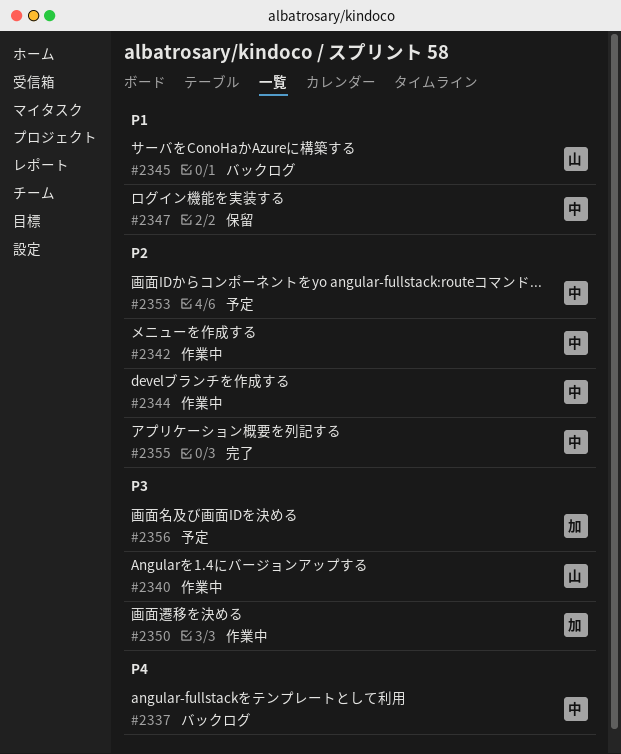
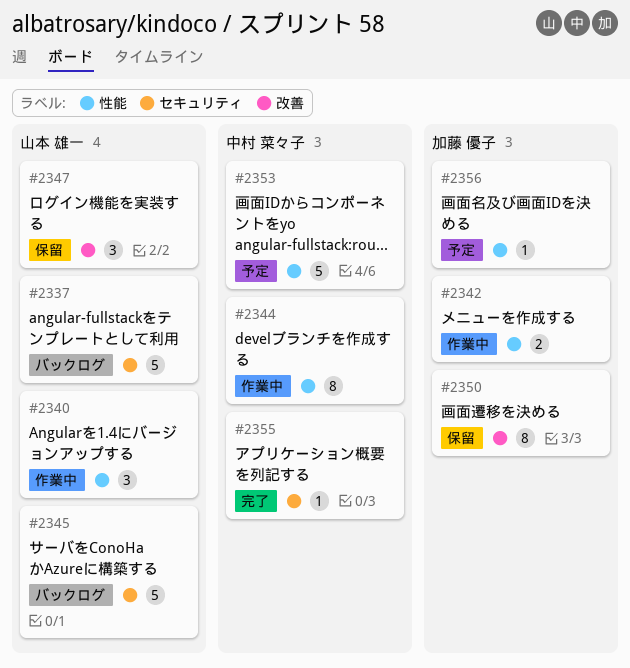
#2337, owner: 中村 菜々子 -> 山本 雄一
#2342, owner: 中村 菜々子 -> 加藤 優子
#2347, owner: 中村 菜々子 -> 山本 雄一
#2350, status: 作業中 -> 保留

